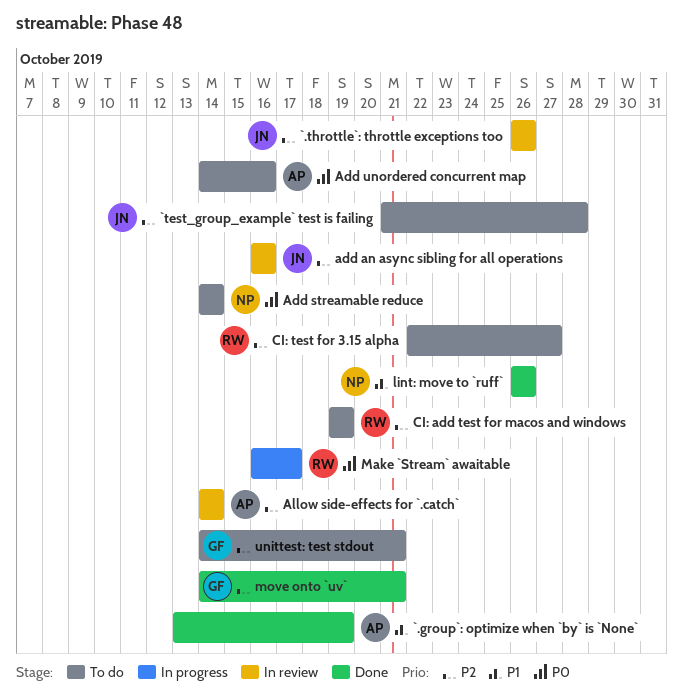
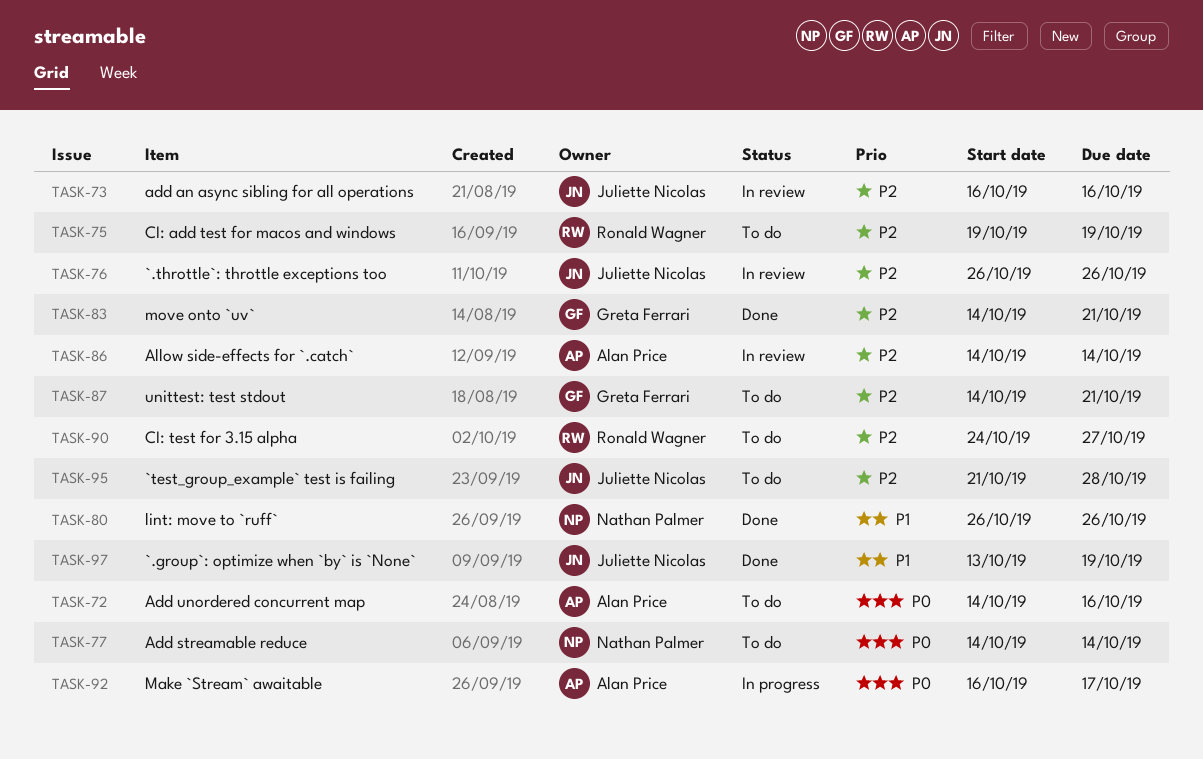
`.group`: optimize when `by` is `None`, owner: Alan Price -> Juliette Nicolas
CI: test for 3.15 alpha, start: Oct 22 -> Oct 24
Make `Stream` awaitable, owner: Ronald Wagner -> Alan Price

